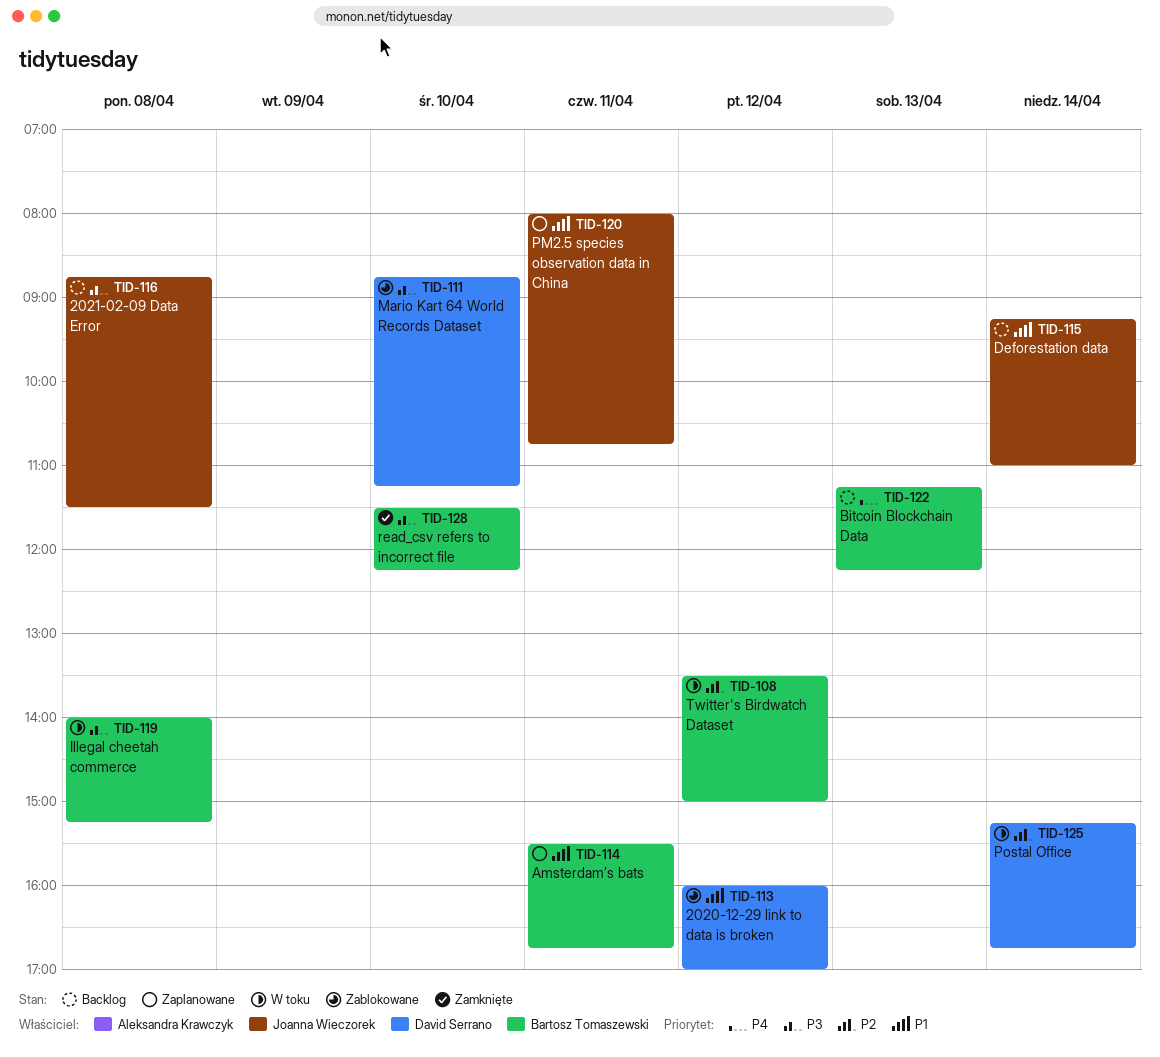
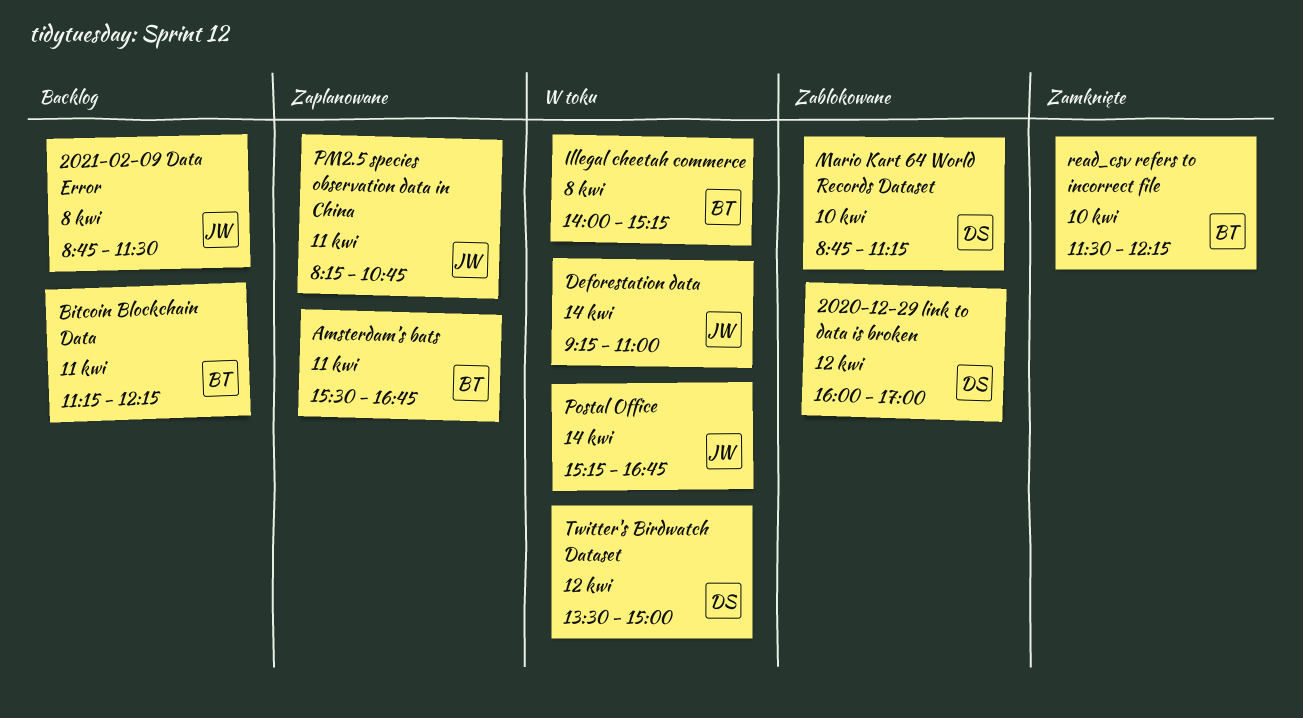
Bitcoin Blockchain Data, day: Apr 13 -> Apr 11
Deforestation data, status: Backlog -> W toku
PM2.5 species observation data in China, begins: 08:00 -> 08:15
Postal Office, owner: David Serrano -> Joanna Wieczorek
Twitter's Birdwatch Dataset, owner: Bartosz Tomaszewski -> David Serrano

